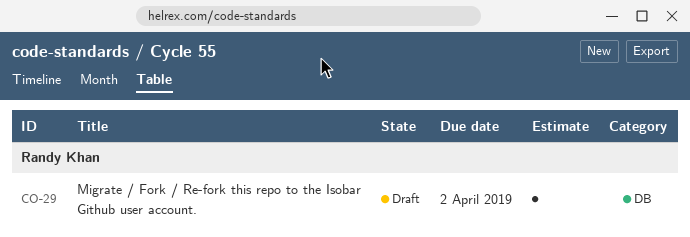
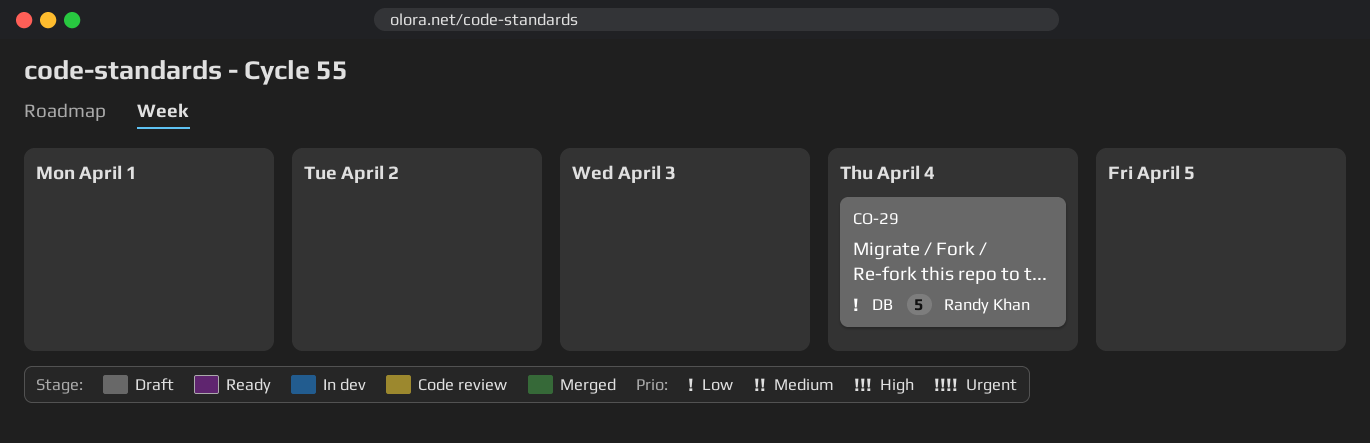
CO-29, estimate: 1 -> 5
CO-29, due: Apr 2 -> Apr 4

